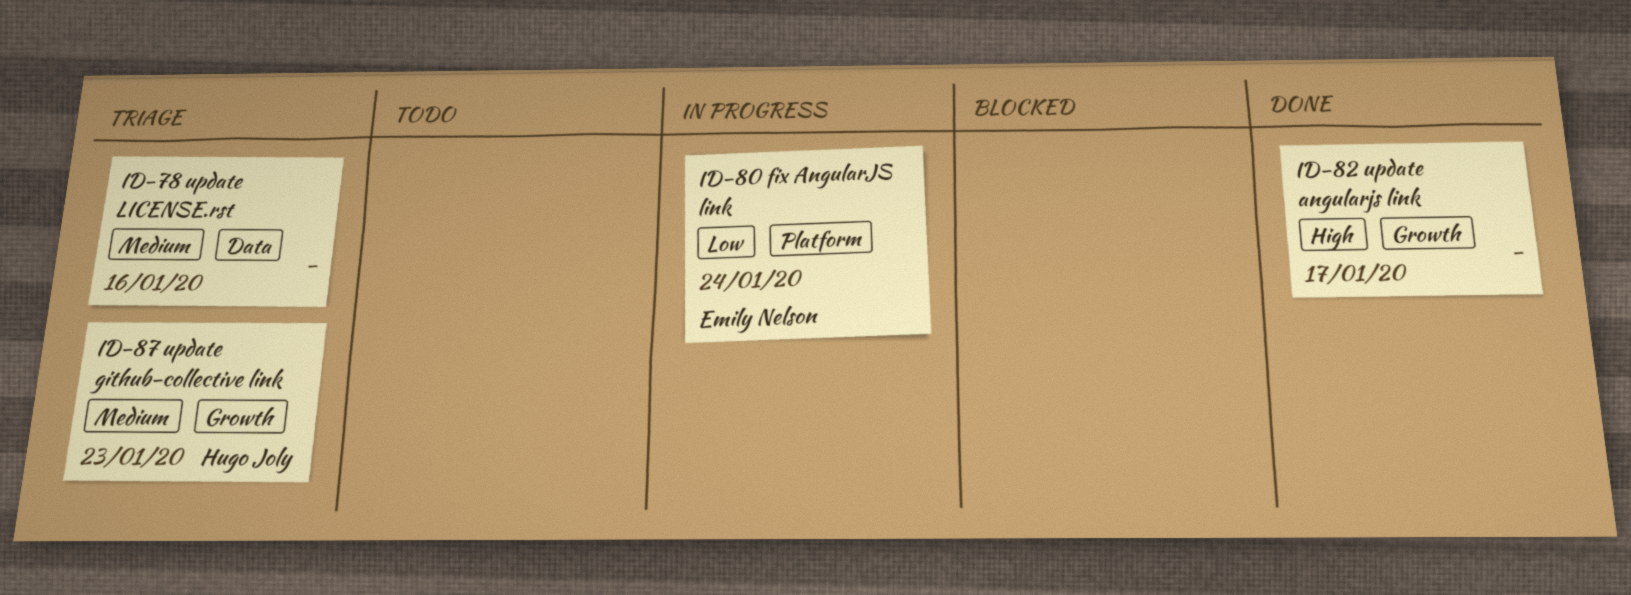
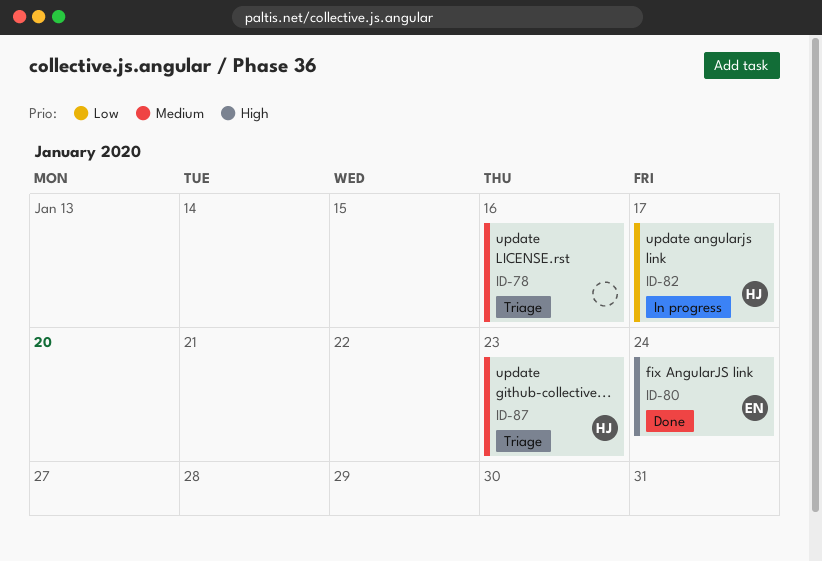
ID-80, status: In progress -> Done
ID-80, priority: Low -> High
ID-82, status: Done -> In progress
ID-82, owner: none -> Hugo Joly
ID-82, priority: High -> Low

